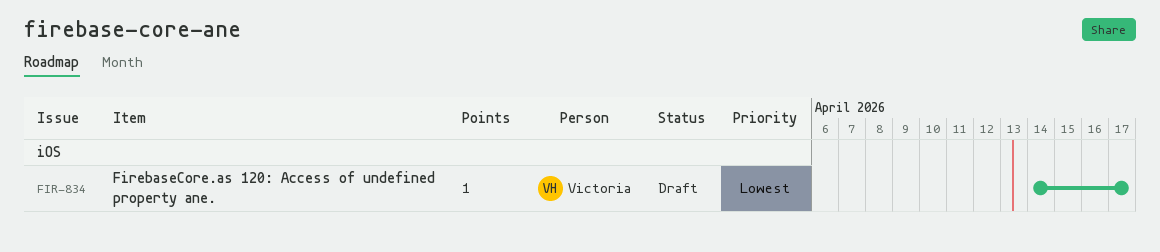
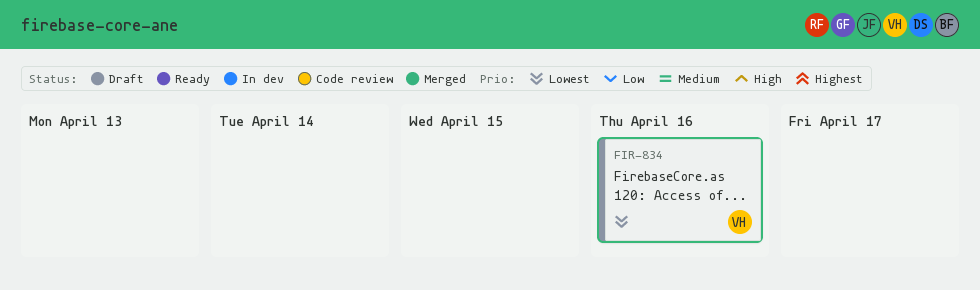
FIR-834, due: Apr 17 -> Apr 16

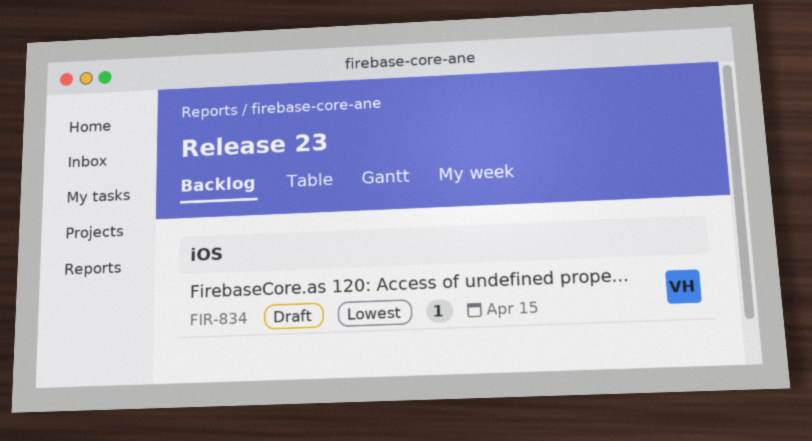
FIR-834, due: Apr 16 -> Apr 15

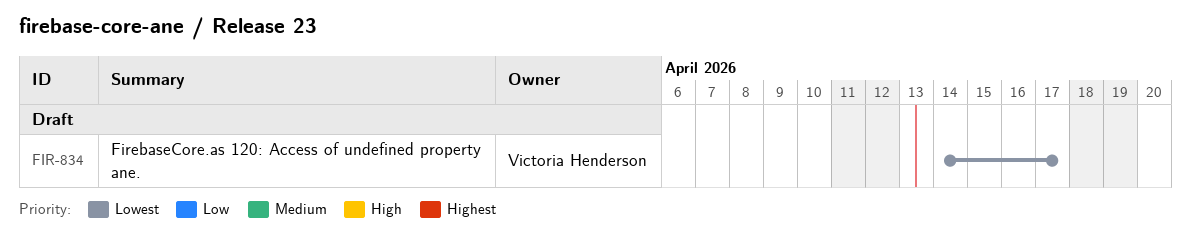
FIR-834, due: Apr 15 -> Apr 17

